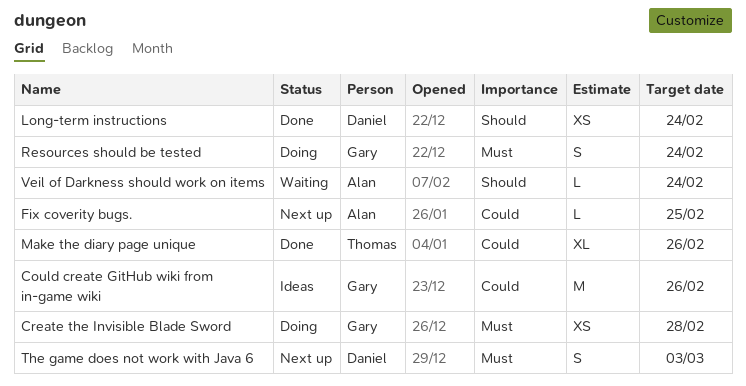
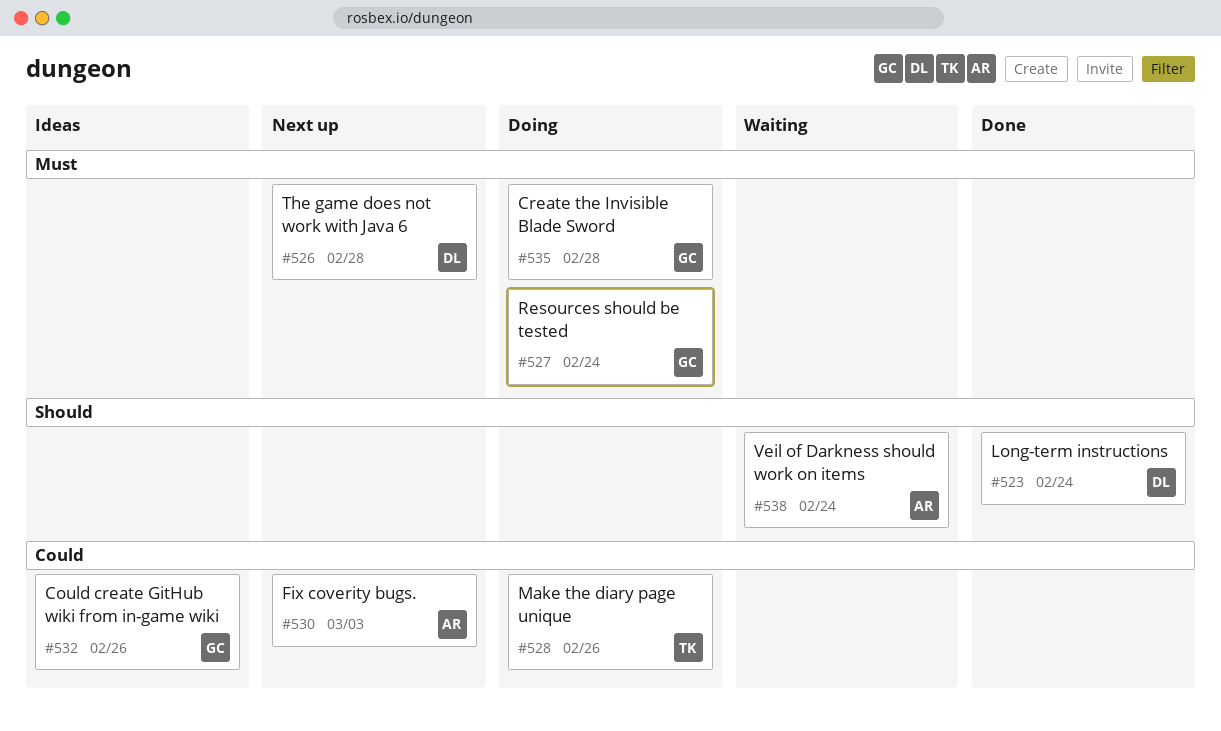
Fix coverity bugs., due: Feb 25 -> Mar 3
Make the diary page unique, status: Done -> Doing
The game does not work with Java 6, due: Mar 3 -> Feb 28

